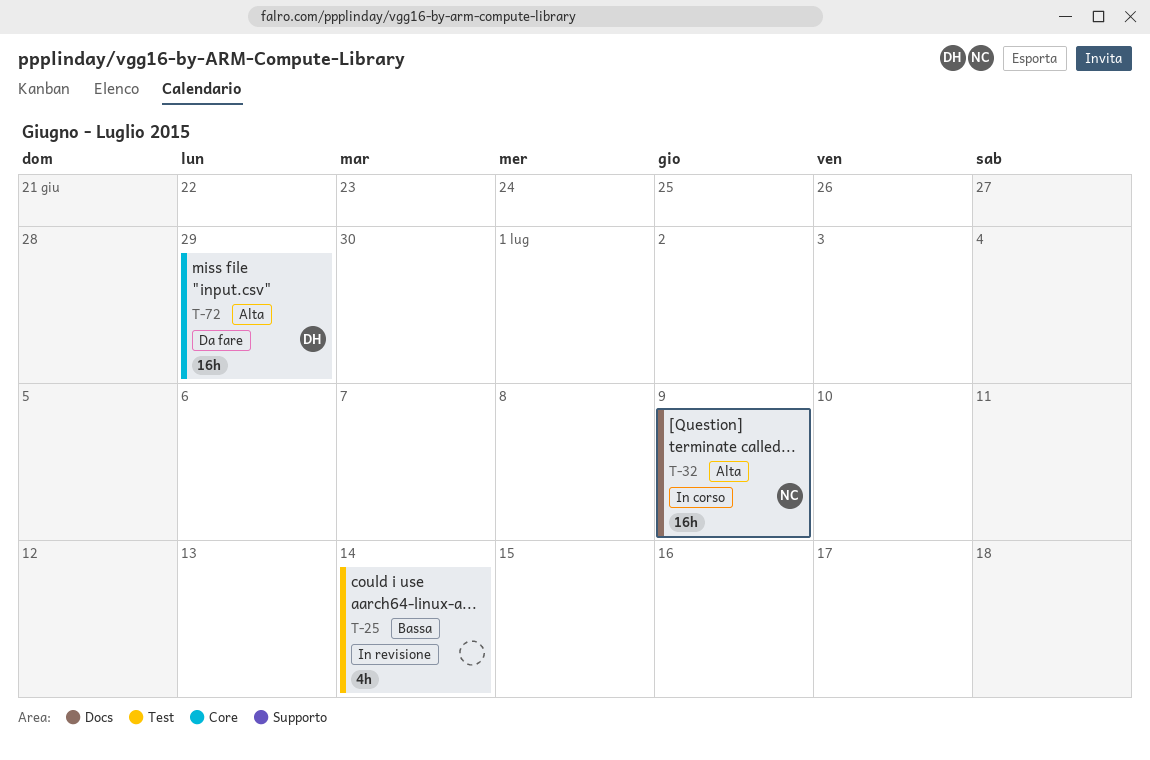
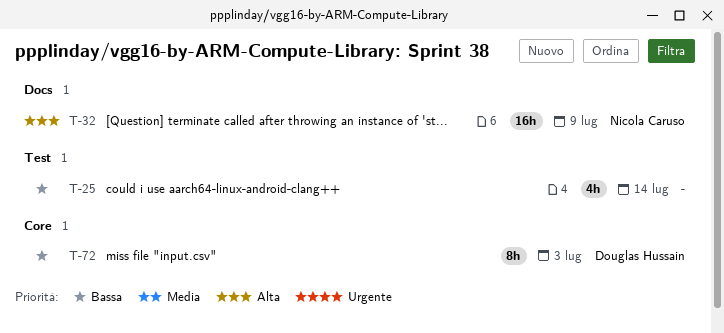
T-72, priority: Alta -> Bassa
T-72, estimate: 16h -> 8h
T-72, due: Jun 29 -> Jul 3

